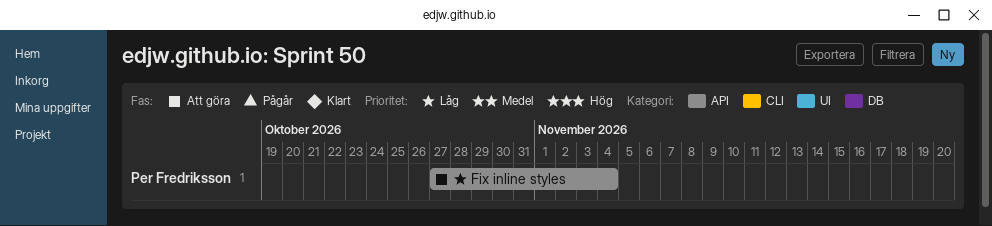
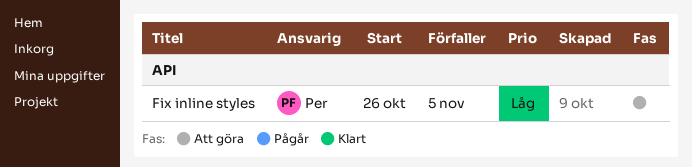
Fix inline styles, start: Oct 27 -> Oct 26
Fix inline styles, due: Nov 4 -> Nov 5

